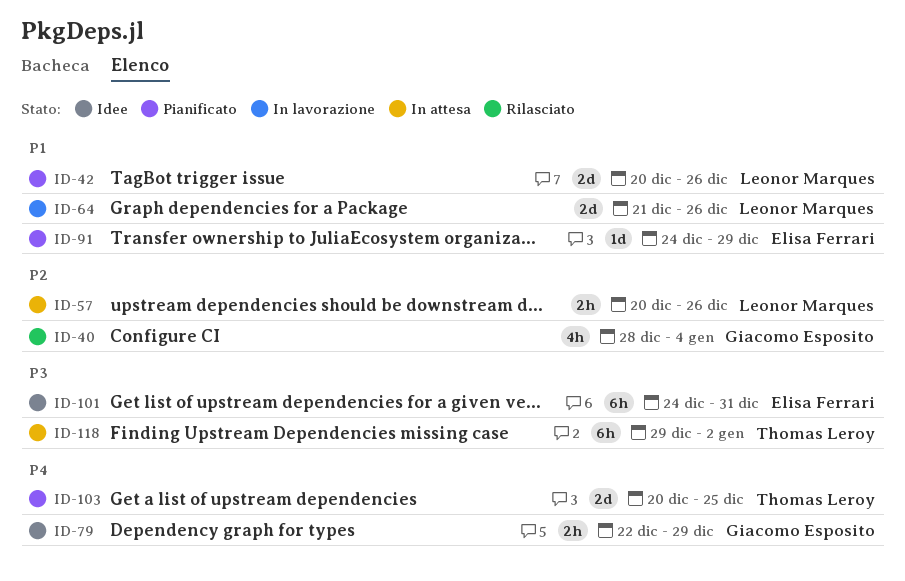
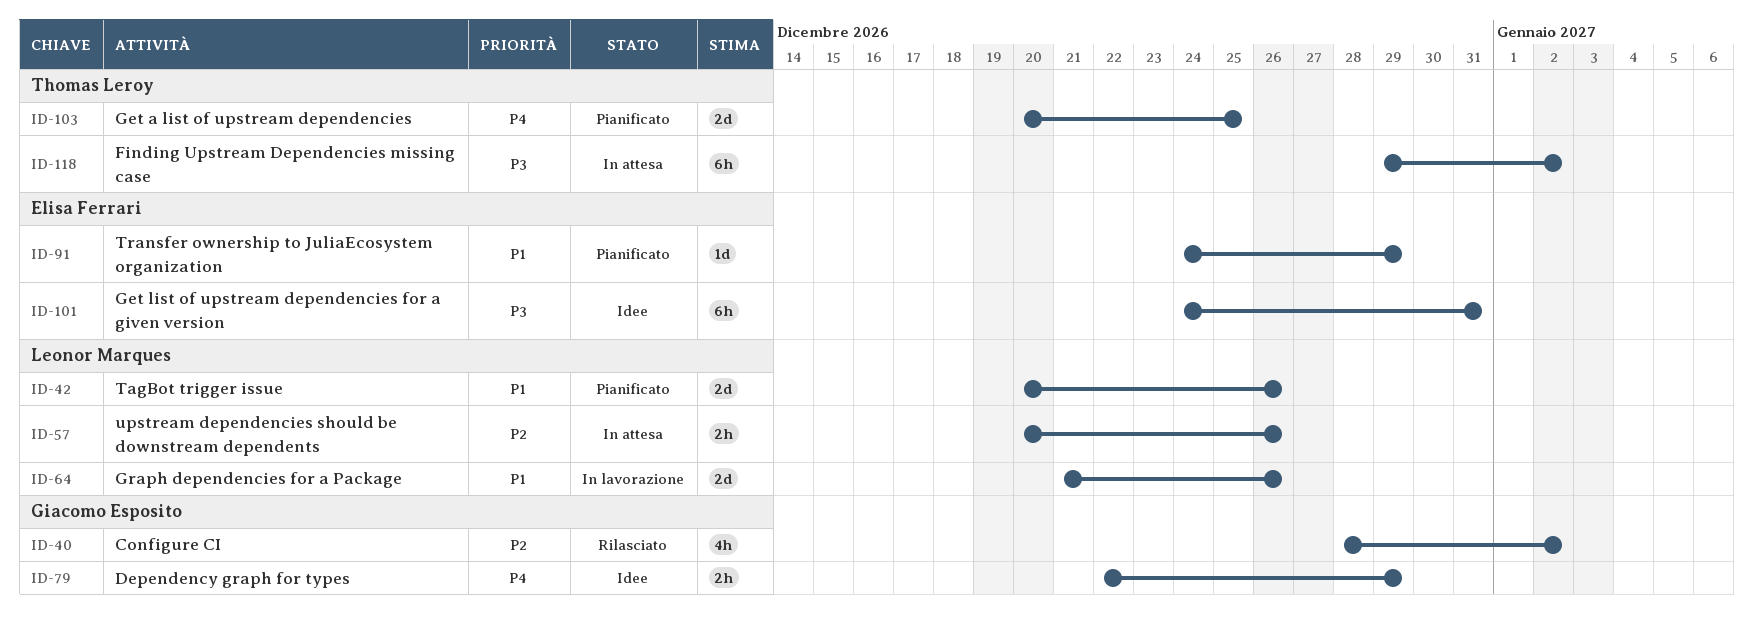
ID-40, due: Jan 4 -> Jan 2

